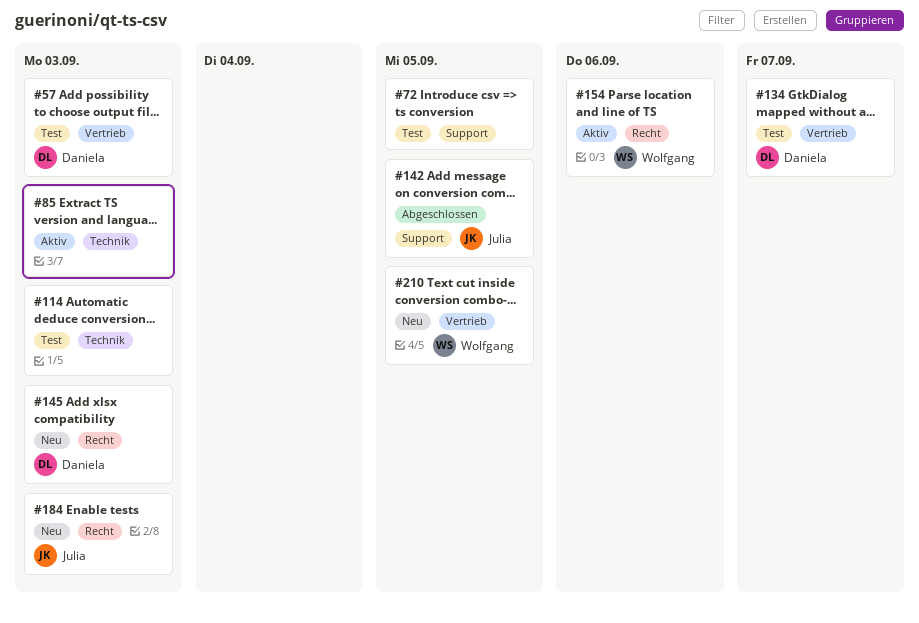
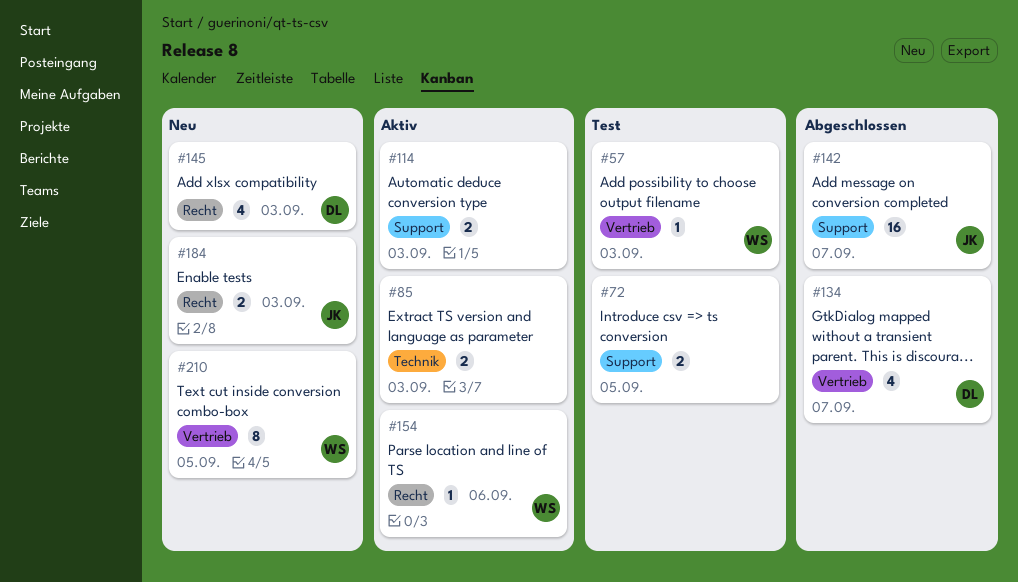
#57, owner: Daniela -> Wolfgang
#114, status: Test -> Aktiv
#114, label: Technik -> Support
#134, status: Test -> Abgeschlossen
#142, due: Sep 5 -> Sep 7

